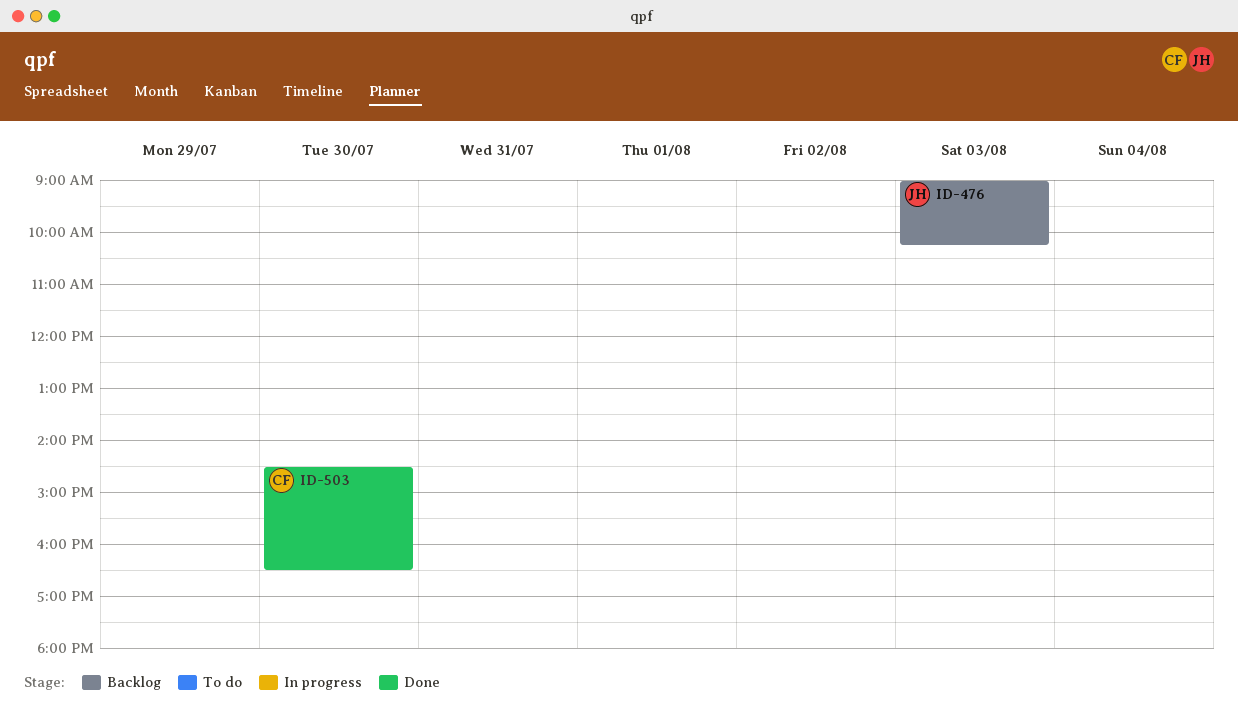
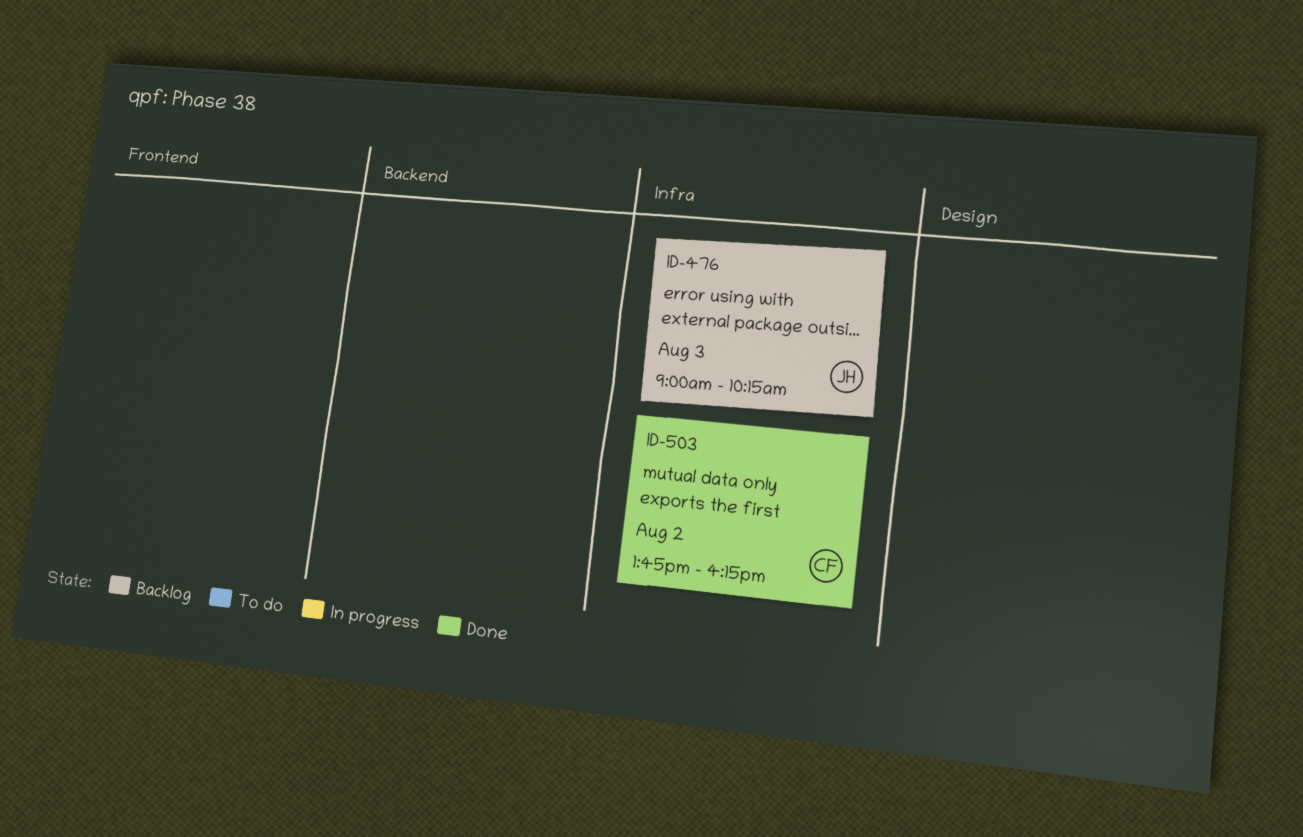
ID-503, day: Jul 30 -> Aug 2
ID-503, begins: 14:30 -> 13:45
ID-503, ends: 16:30 -> 16:15

